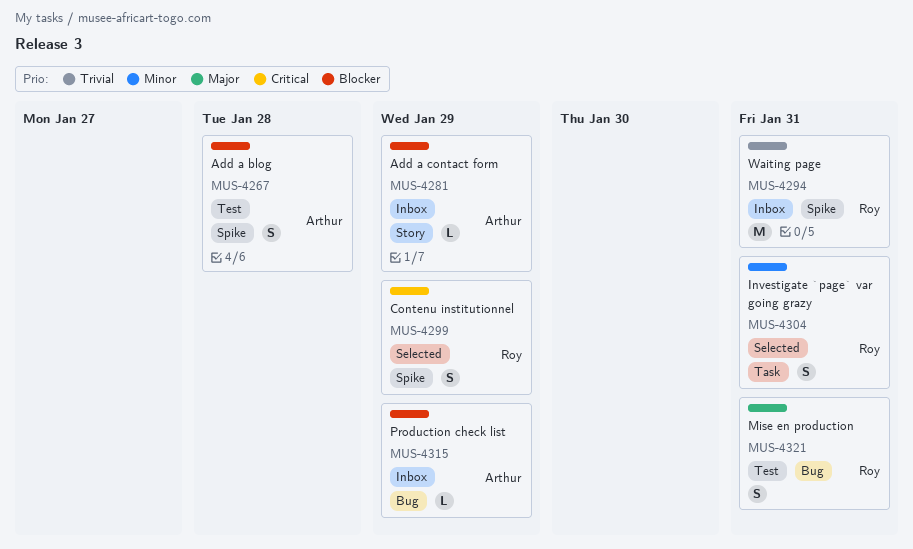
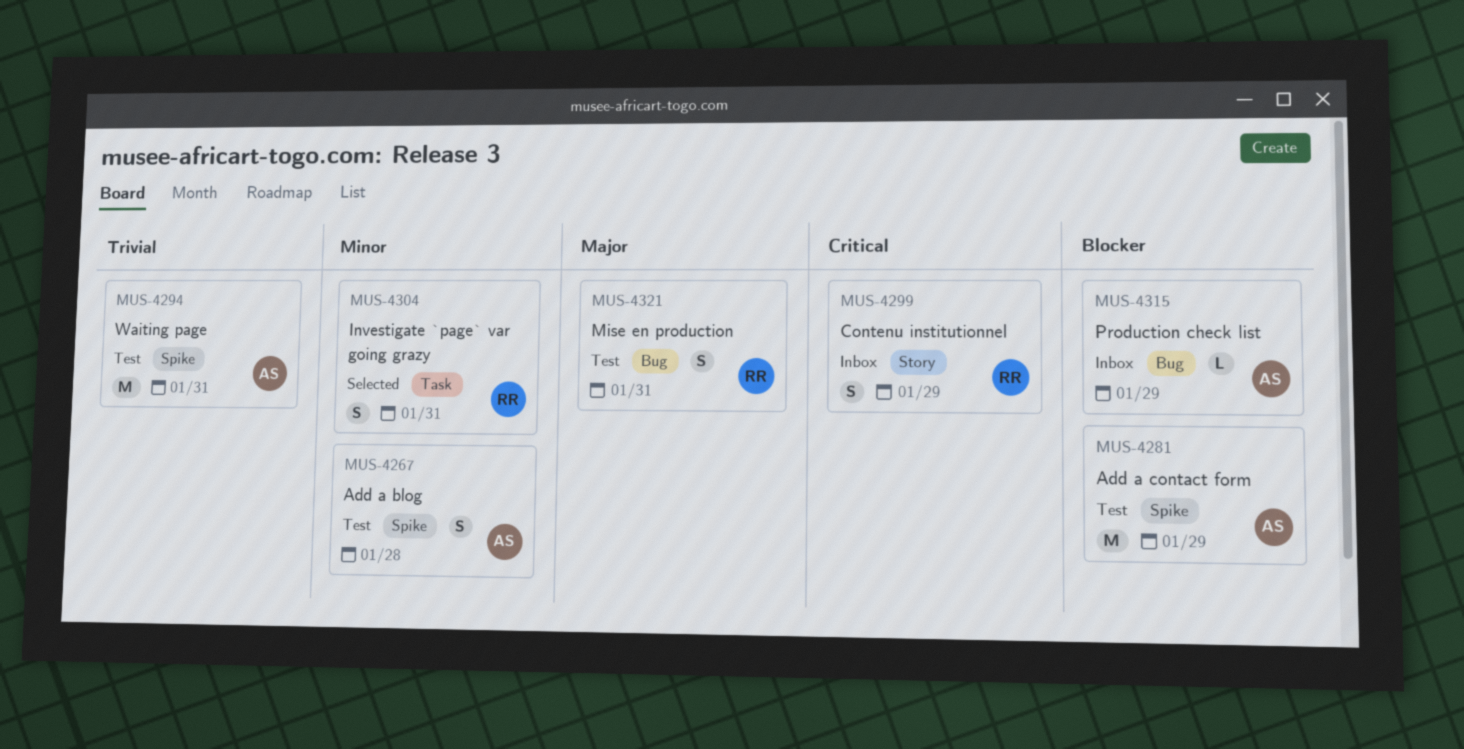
MUS-4267, priority: Blocker -> Minor
MUS-4281, status: Inbox -> Test
MUS-4281, label: Story -> Spike
MUS-4281, estimate: L -> M
MUS-4294, status: Inbox -> Test
MUS-4294, owner: Roy -> Arthur
MUS-4299, status: Selected -> Inbox
MUS-4299, label: Spike -> Story

